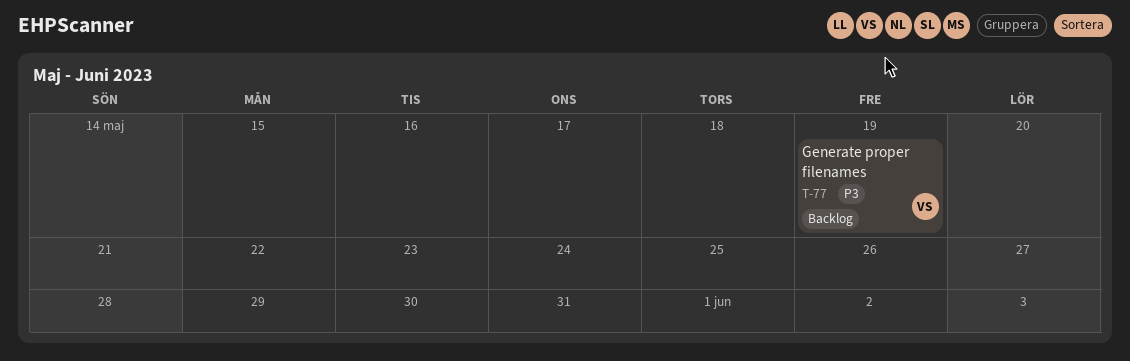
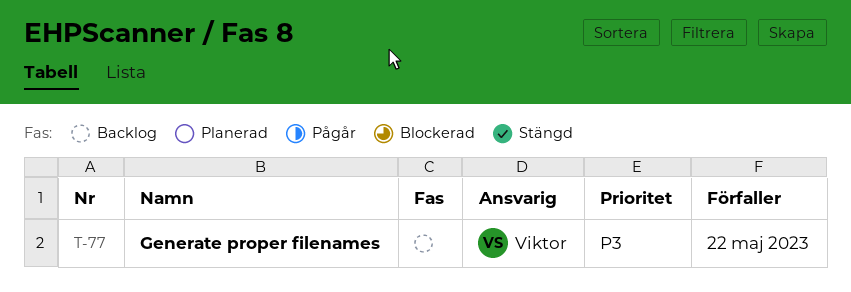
T-77, due: May 19 -> May 22

